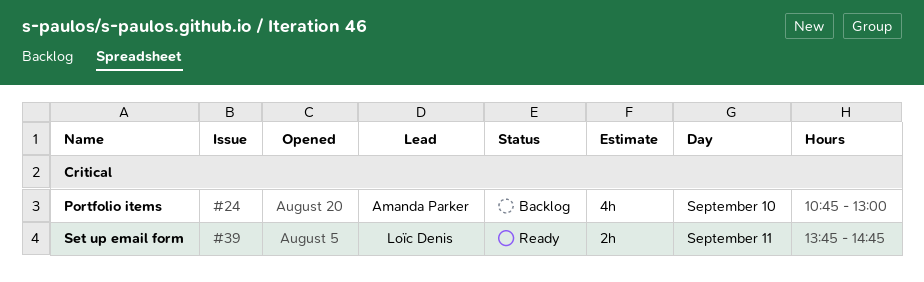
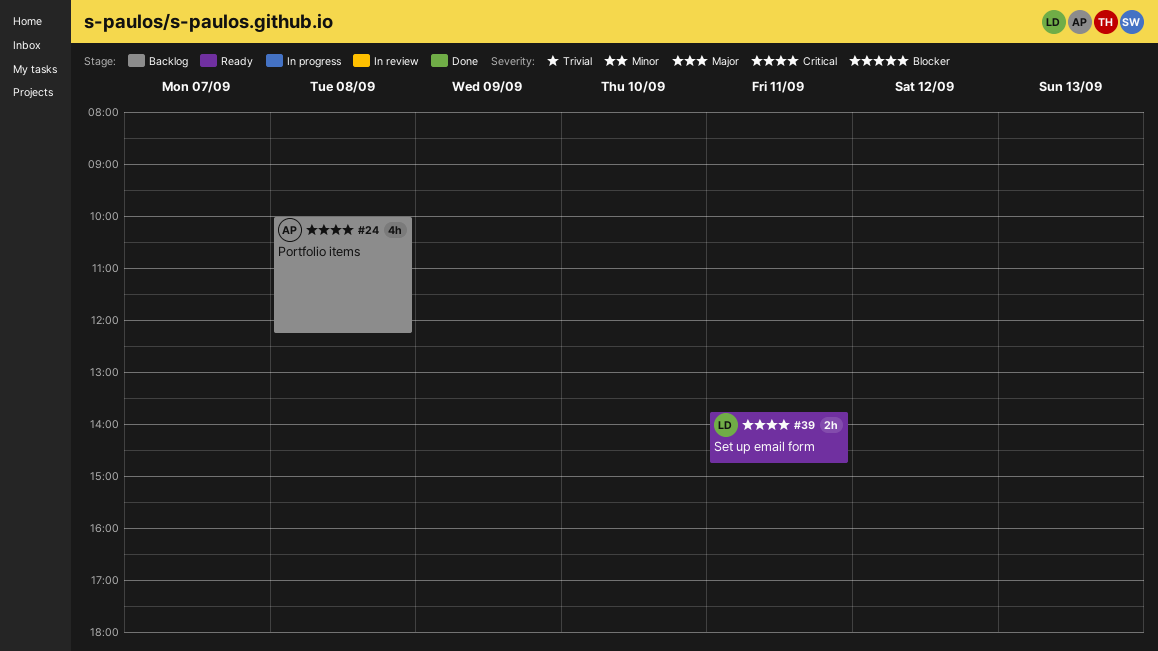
#24, day: Sep 10 -> Sep 8
#24, begins: 10:45 -> 10:00
#24, ends: 13:00 -> 12:15

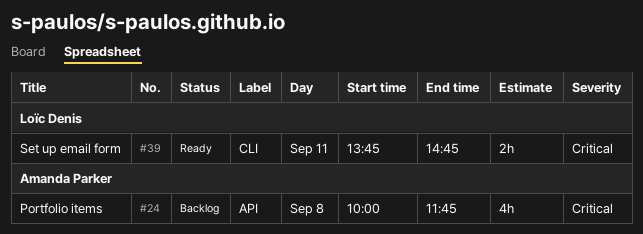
#24, ends: 12:15 -> 11:45

